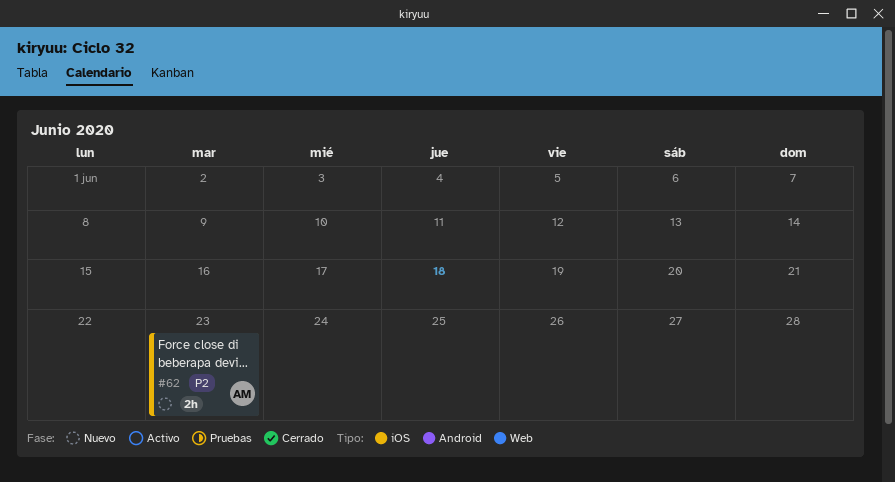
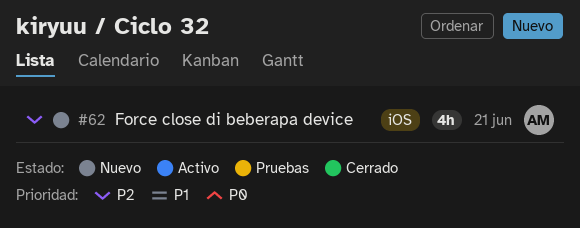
#62, estimate: 2h -> 4h
#62, due: Jun 23 -> Jun 21

